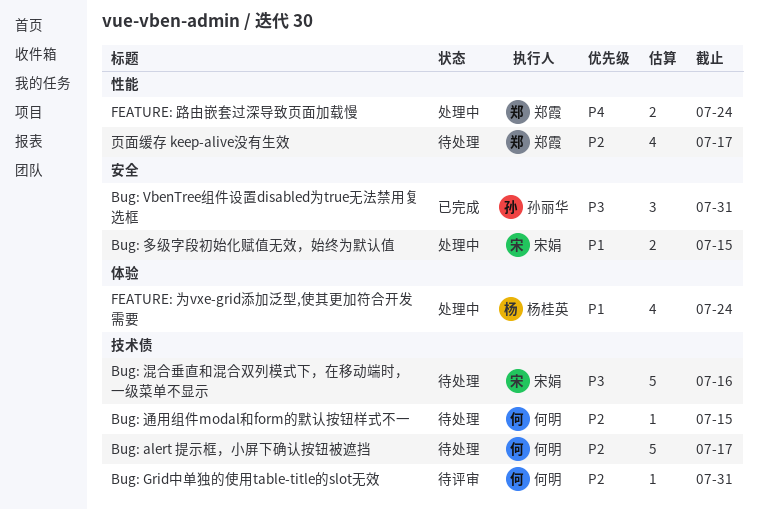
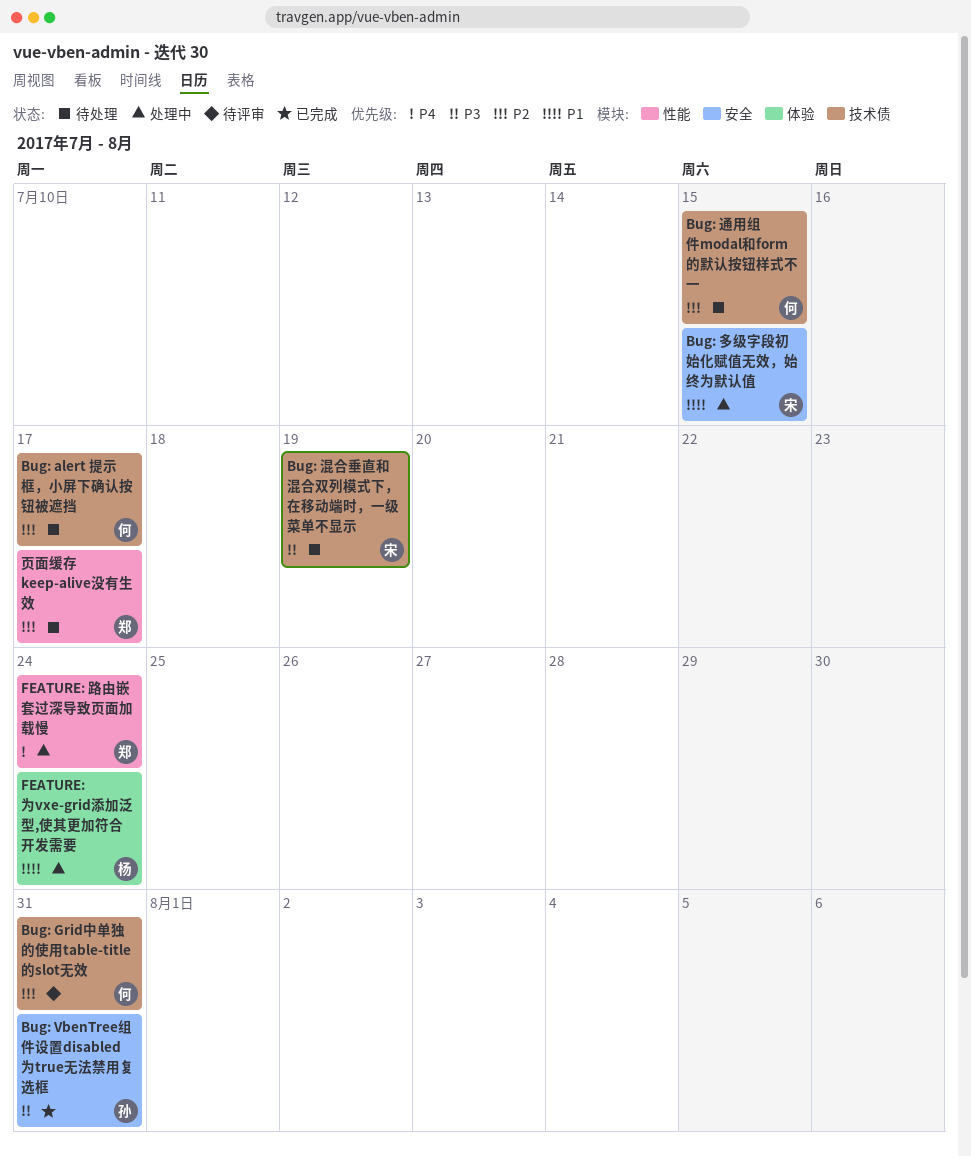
Bug: 混合垂直和混合双列模式下，在移动端时，一级菜单不显示, due: Jul 16 -> Jul 19

